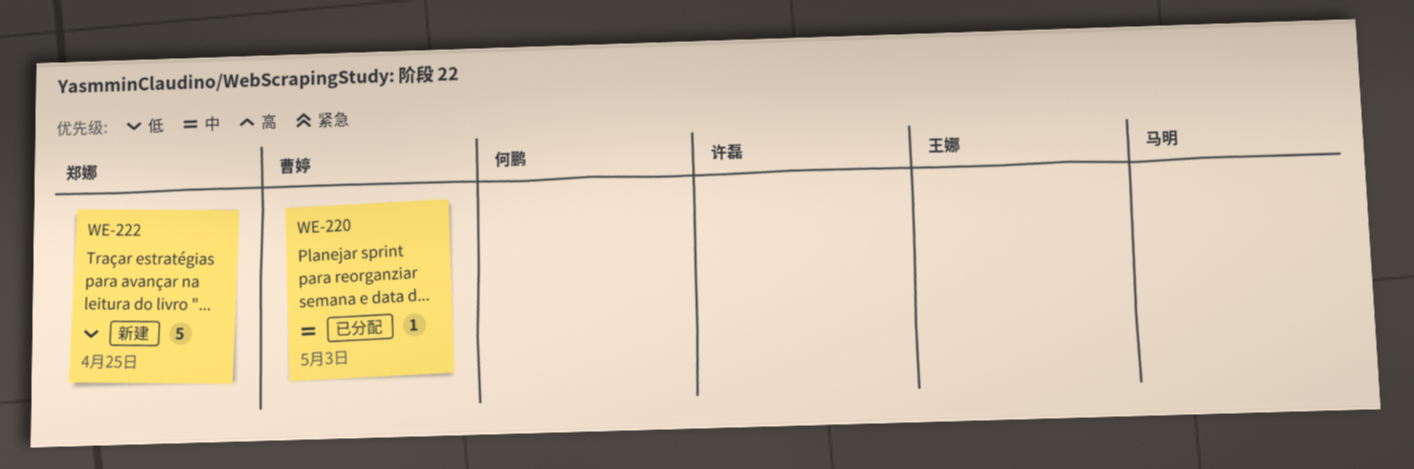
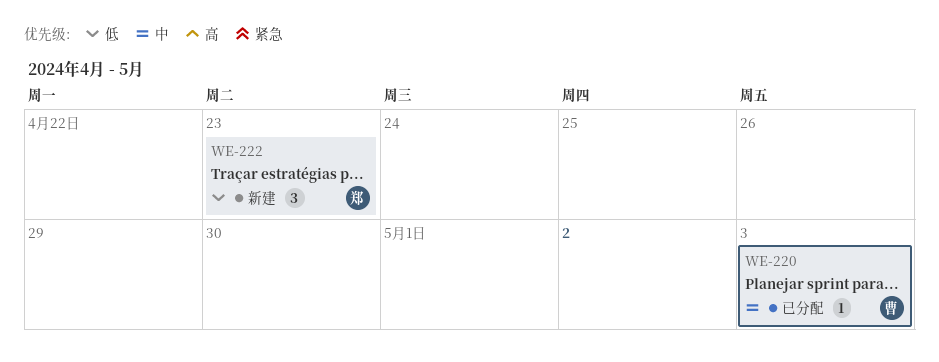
WE-222, estimate: 5 -> 3
WE-222, due: Apr 25 -> Apr 23

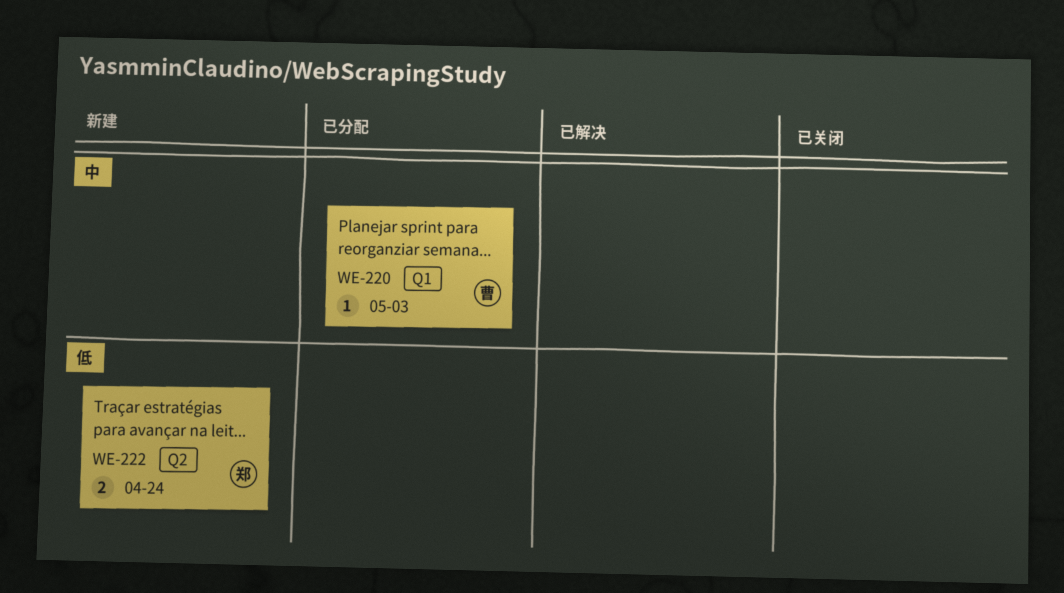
WE-222, estimate: 3 -> 2
WE-222, due: Apr 23 -> Apr 24

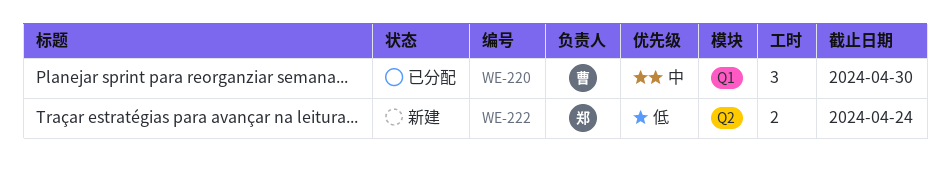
WE-220, estimate: 1 -> 3
WE-220, due: May 3 -> Apr 30

